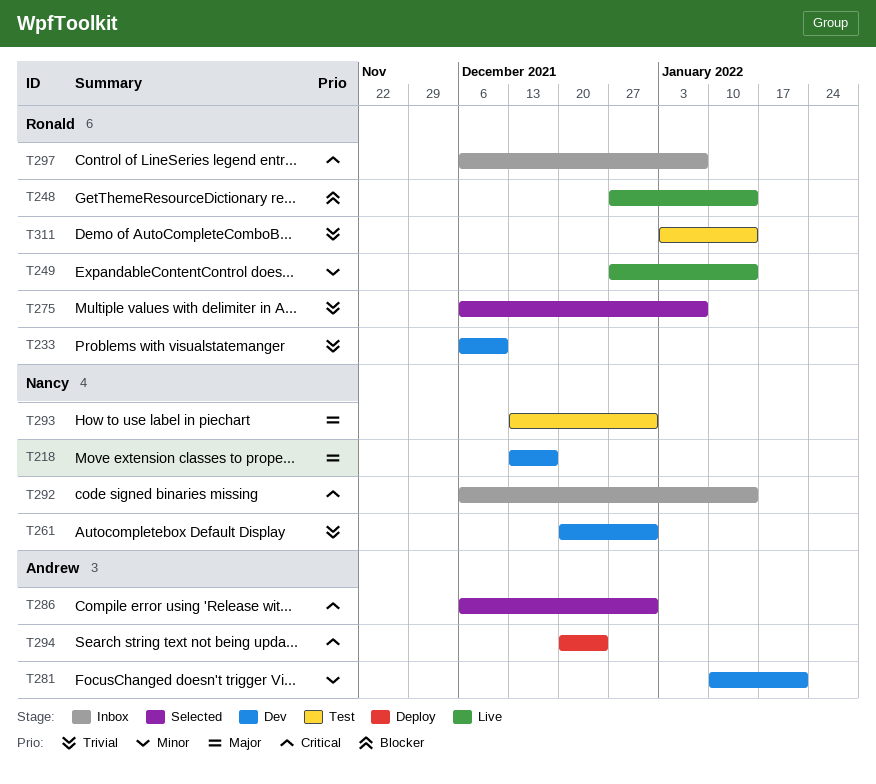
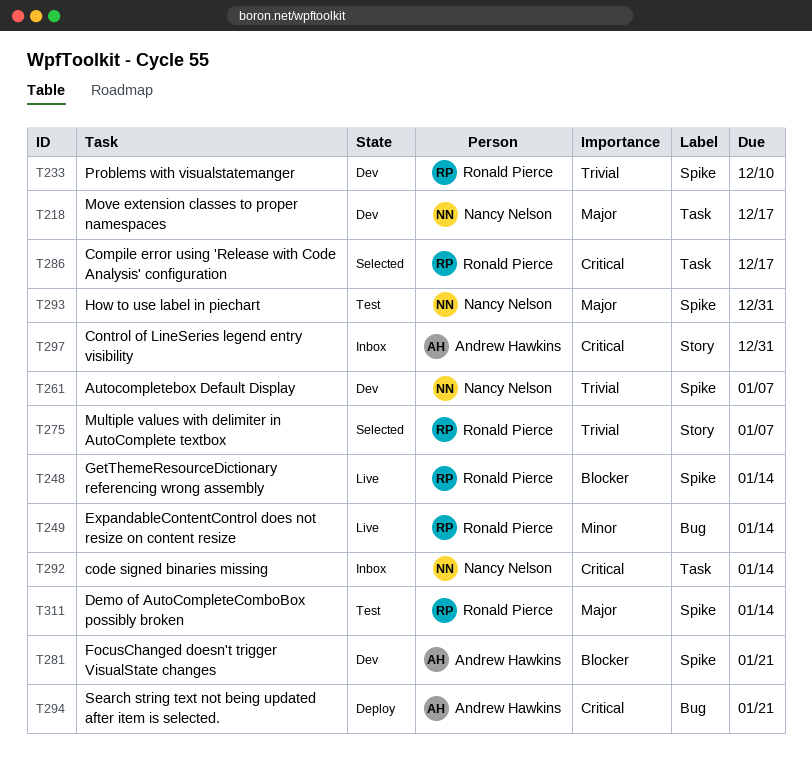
T261, due: Dec 31 -> Jan 7
T281, priority: Minor -> Blocker
T286, owner: Andrew Hawkins -> Ronald Pierce
T286, due: Dec 31 -> Dec 17
T294, due: Dec 24 -> Jan 21
T297, owner: Ronald Pierce -> Andrew Hawkins
T297, due: Jan 7 -> Dec 31
T311, priority: Trivial -> Major

